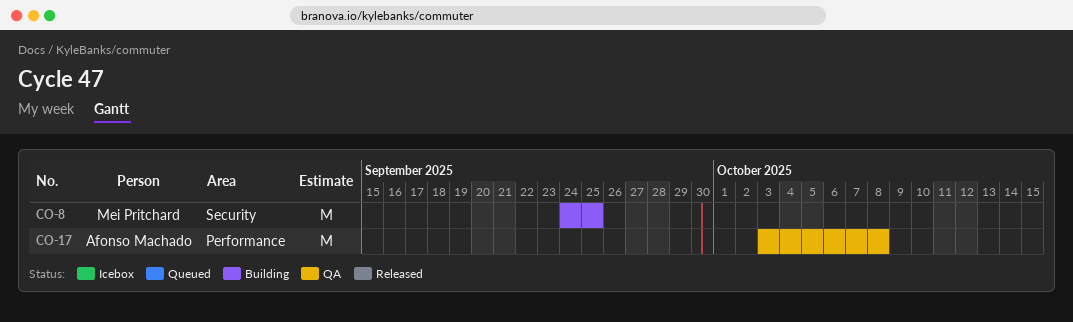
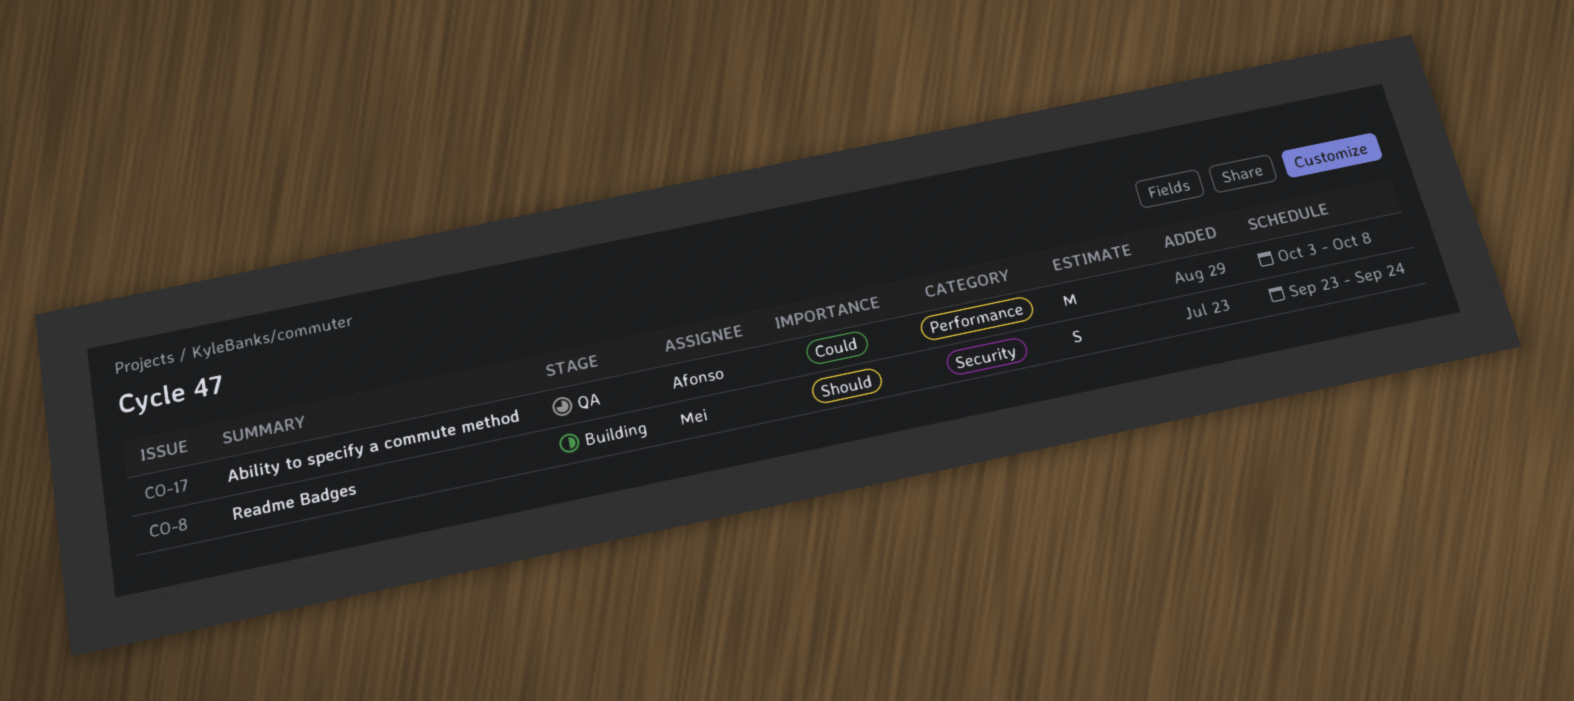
CO-8, estimate: M -> S
CO-8, start: Sep 24 -> Sep 23
CO-8, due: Sep 25 -> Sep 24

